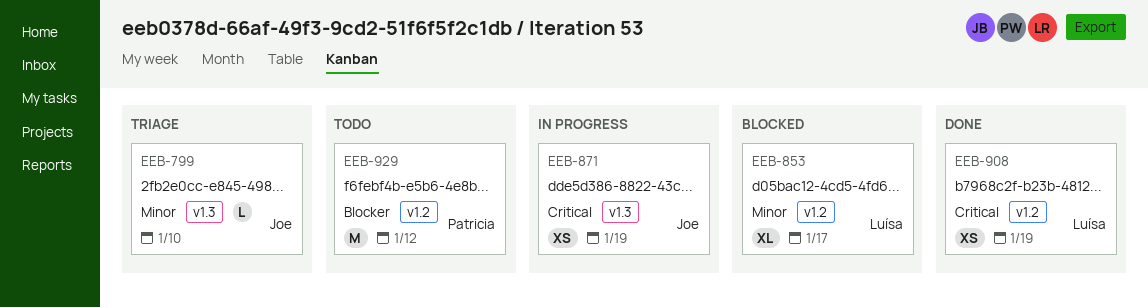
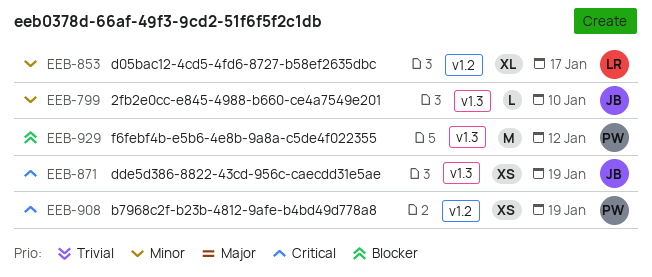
EEB-908, owner: Luísa -> Patricia
EEB-929, label: v1.2 -> v1.3

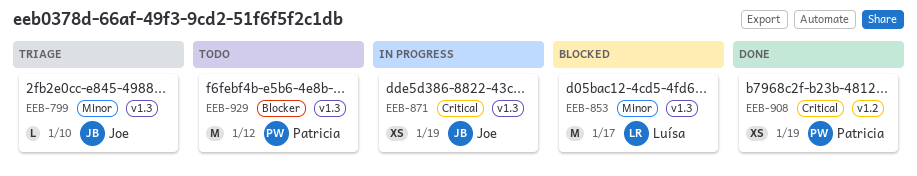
EEB-853, label: v1.2 -> v1.3
EEB-853, estimate: XL -> M

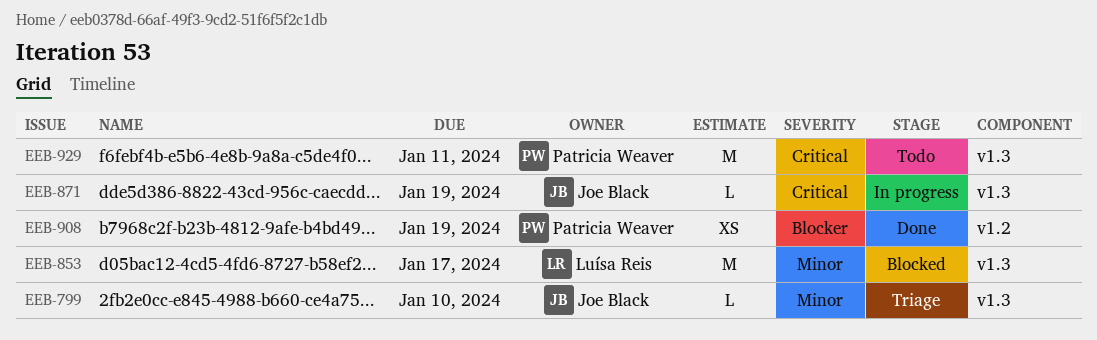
EEB-871, estimate: XS -> L
EEB-908, priority: Critical -> Blocker
EEB-929, priority: Blocker -> Critical
EEB-929, due: Jan 12 -> Jan 11

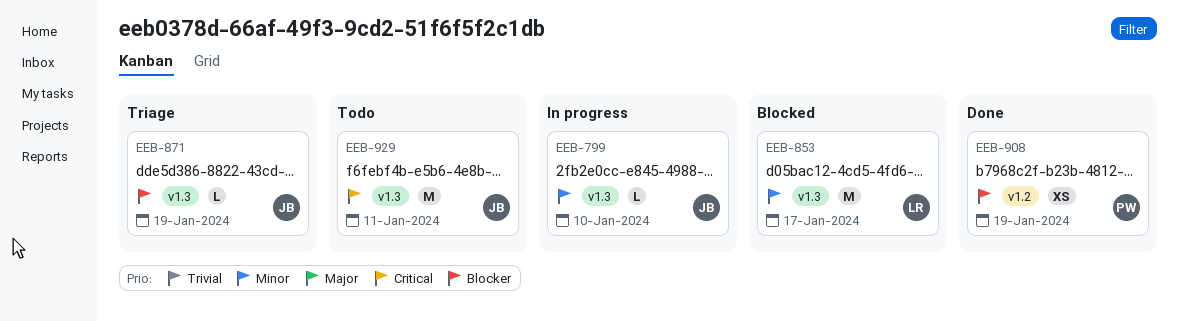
EEB-799, status: Triage -> In progress
EEB-871, status: In progress -> Triage
EEB-871, priority: Critical -> Blocker
EEB-929, owner: Patricia Weaver -> Joe Black

